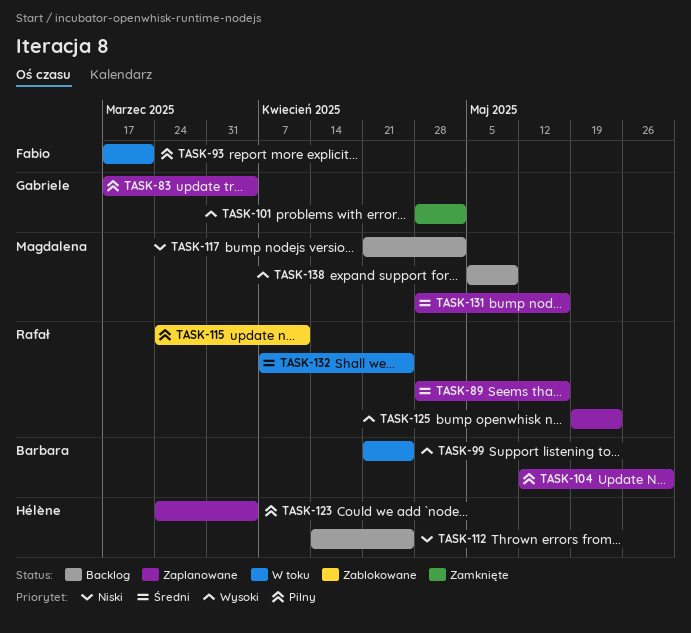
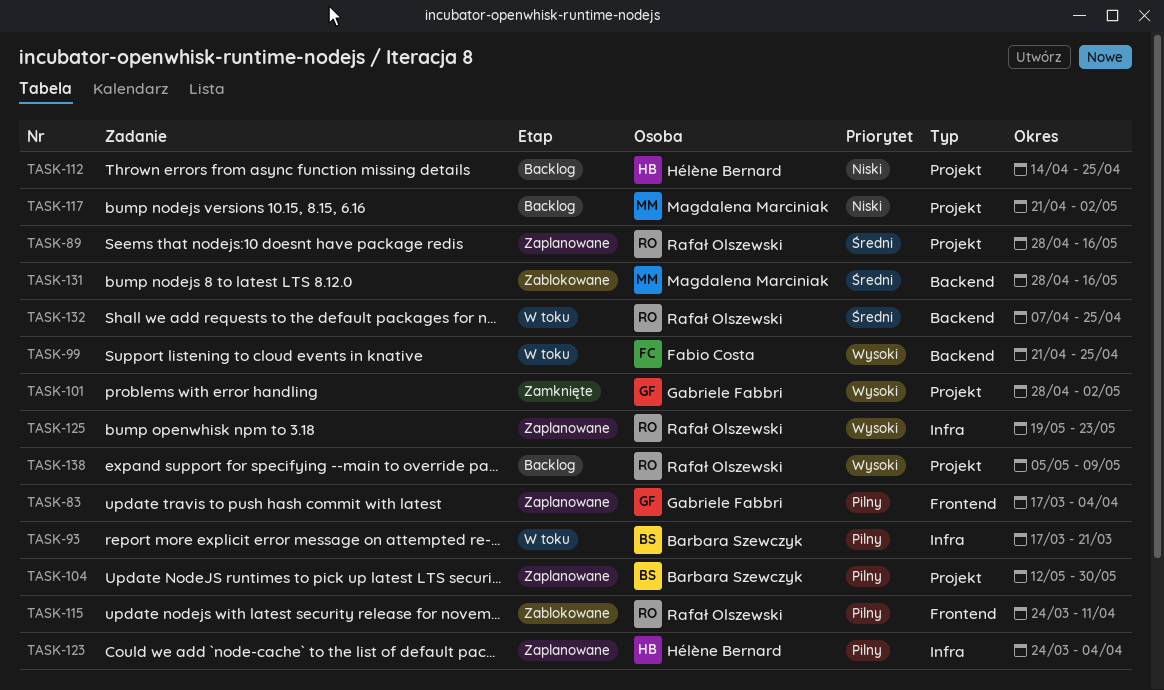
TASK-93, owner: Fabio Costa -> Barbara Szewczyk
TASK-99, owner: Barbara Szewczyk -> Fabio Costa
TASK-131, status: Zaplanowane -> Zablokowane
TASK-138, owner: Magdalena Marciniak -> Rafał Olszewski

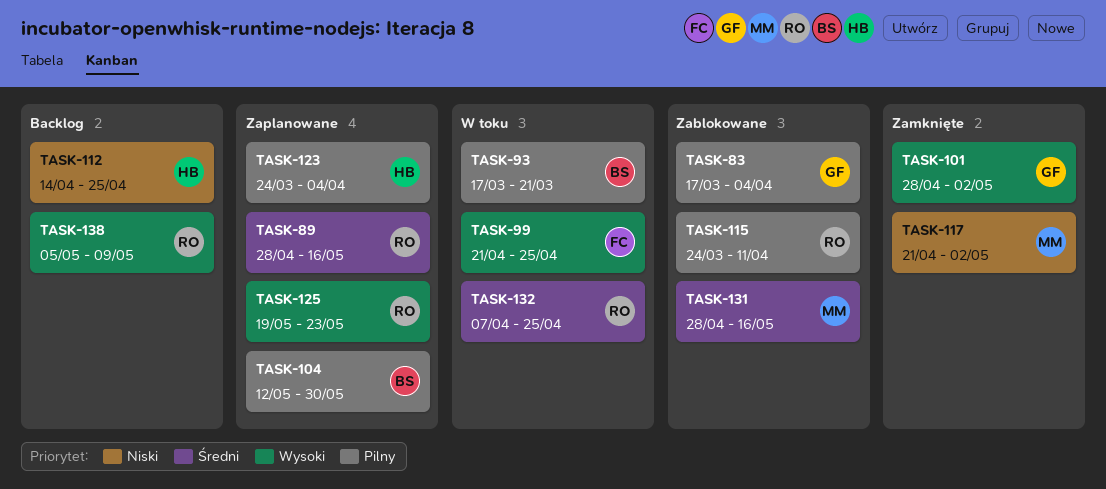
TASK-83, status: Zaplanowane -> Zablokowane
TASK-117, status: Backlog -> Zamknięte

